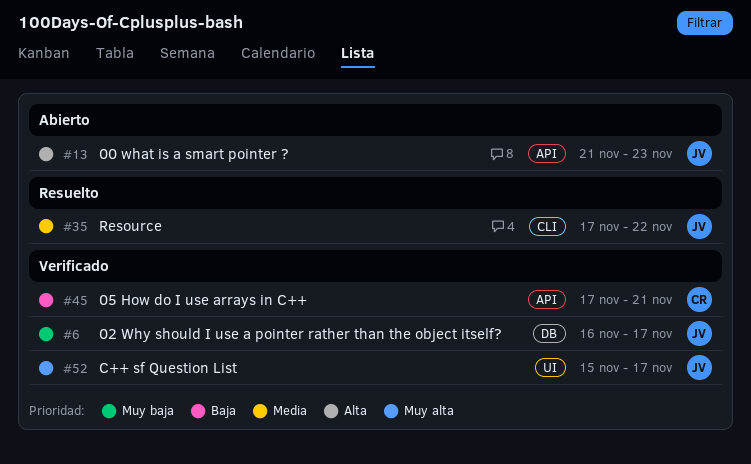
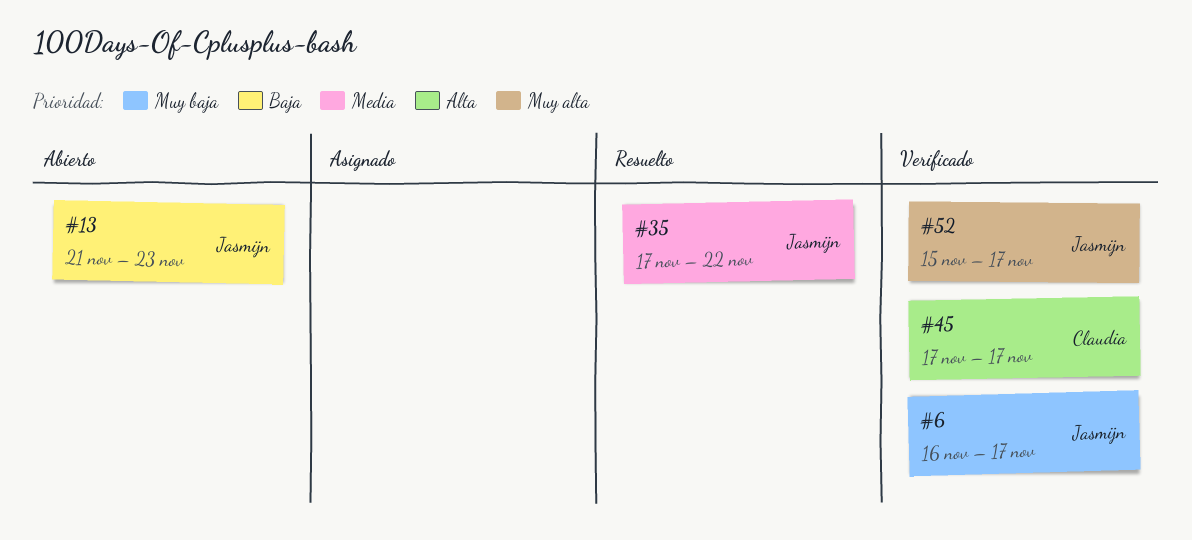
#13, priority: Alta -> Baja
#45, priority: Baja -> Alta
#45, due: Nov 21 -> Nov 17

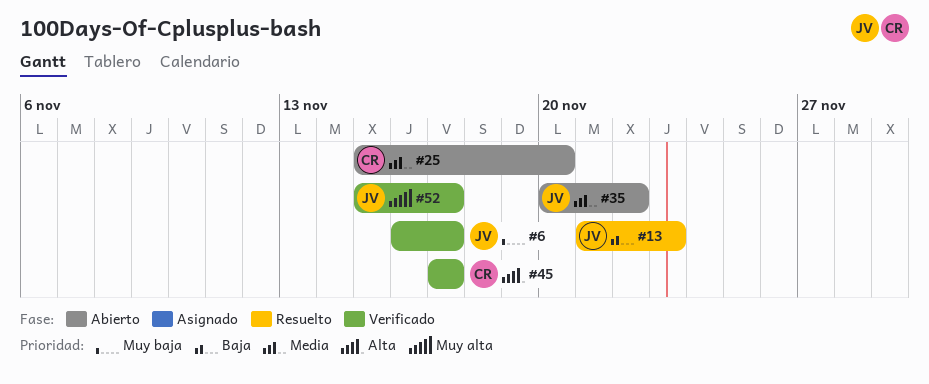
#13, status: Abierto -> Resuelto
#25: none -> present
#35, status: Resuelto -> Abierto
#35, start: Nov 17 -> Nov 20

